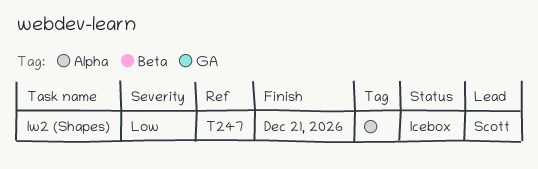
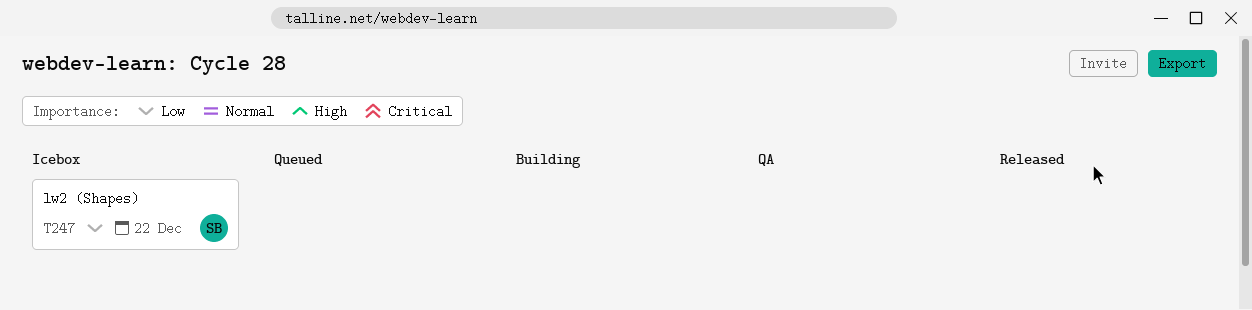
T247, due: Dec 21 -> Dec 22

